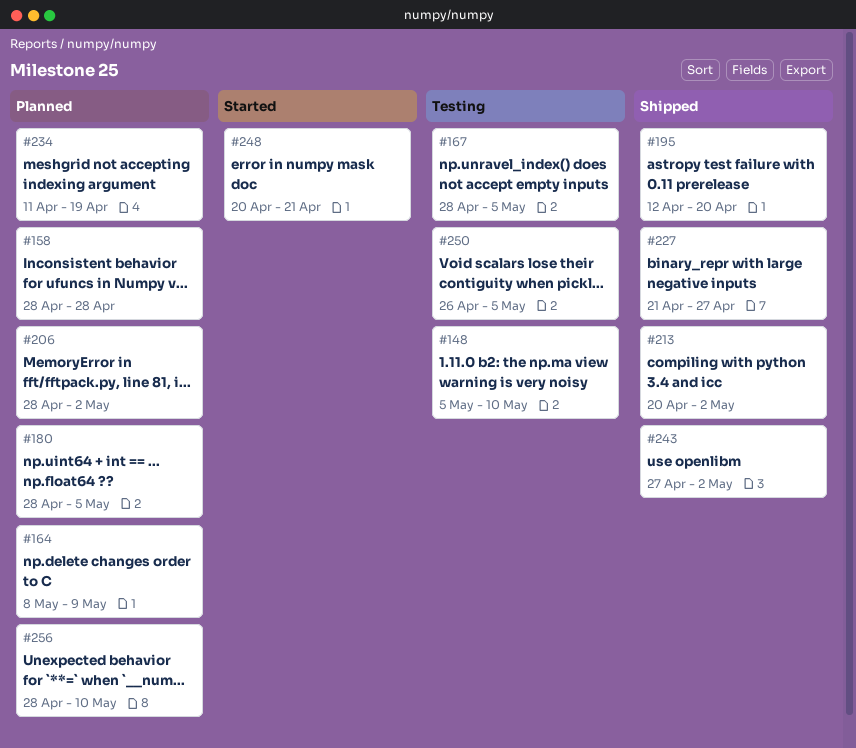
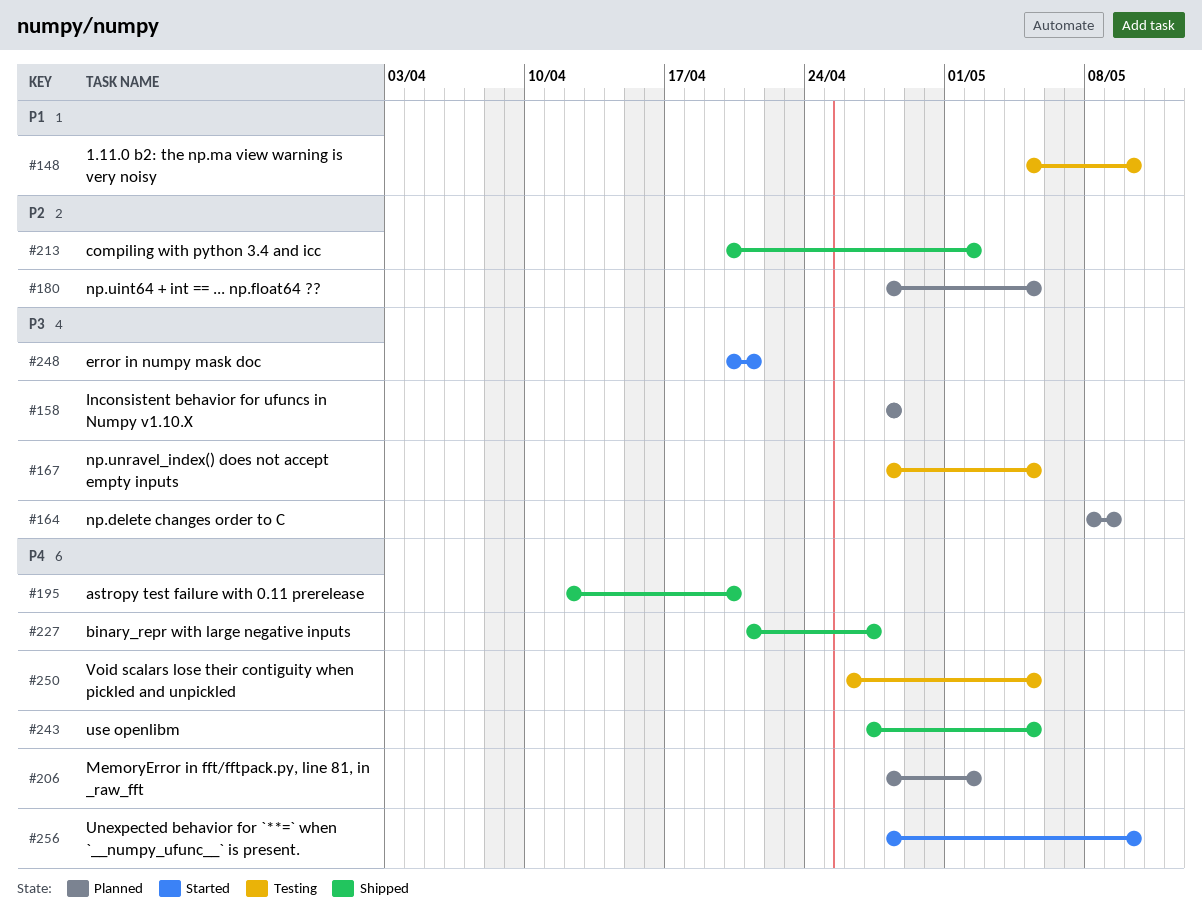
#234: present -> none
#243, due: May 2 -> May 5
#256, status: Planned -> Started

